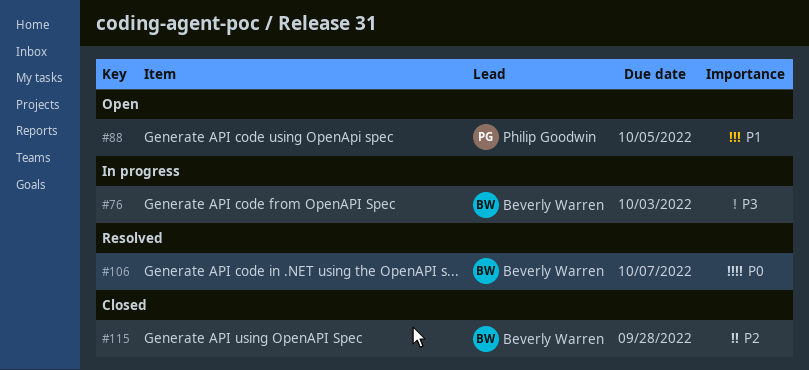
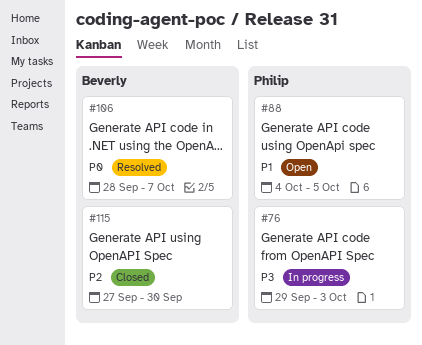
#76, owner: Beverly Warren -> Philip Goodwin
#115, due: Sep 28 -> Sep 30

